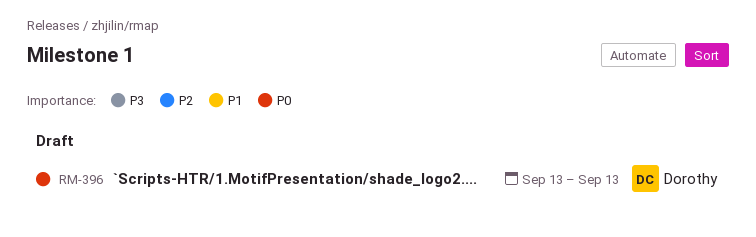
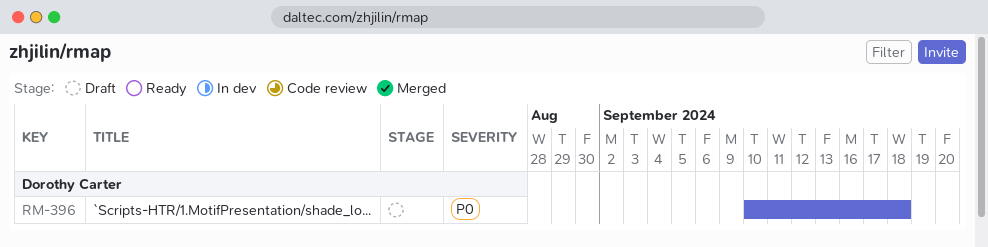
RM-396, start: Sep 13 -> Sep 10
RM-396, due: Sep 13 -> Sep 18

